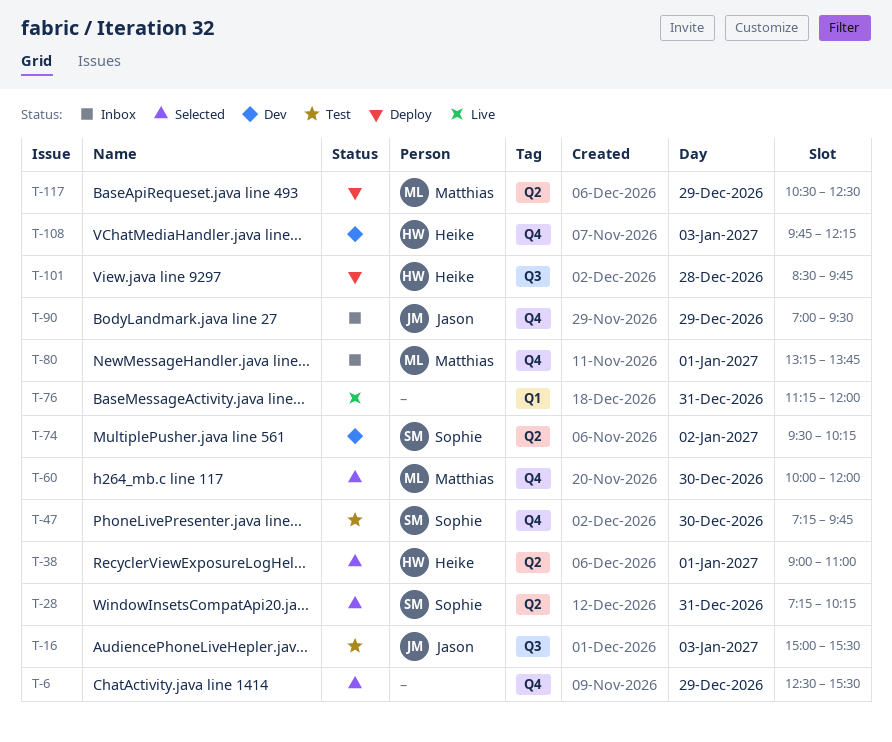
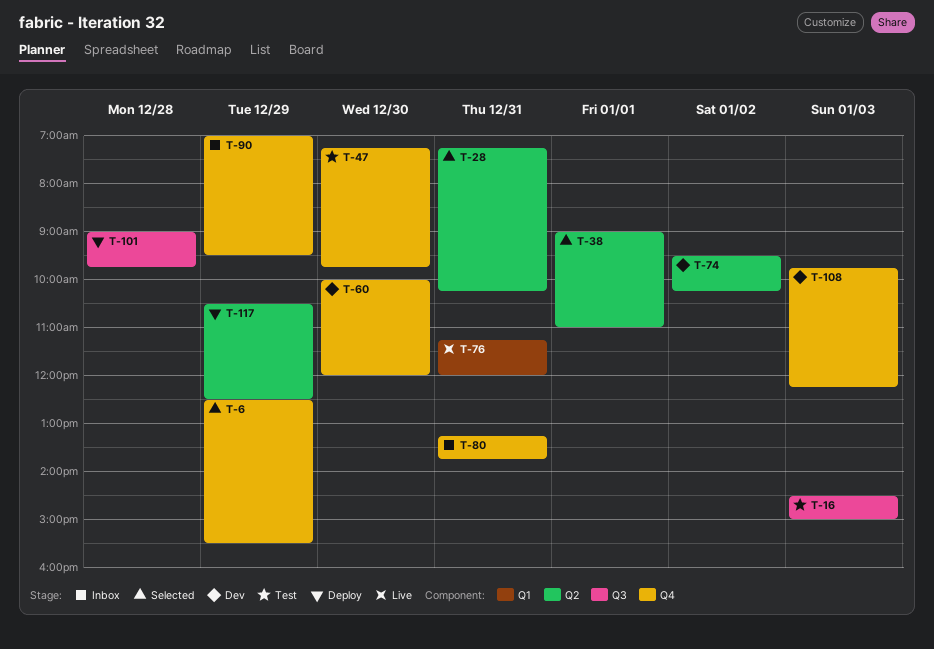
T-16, begins: 15:00 -> 14:30
T-16, ends: 15:30 -> 15:00
T-60, status: Selected -> Dev
T-80, day: Jan 1 -> Dec 31
T-101, begins: 08:30 -> 09:00

